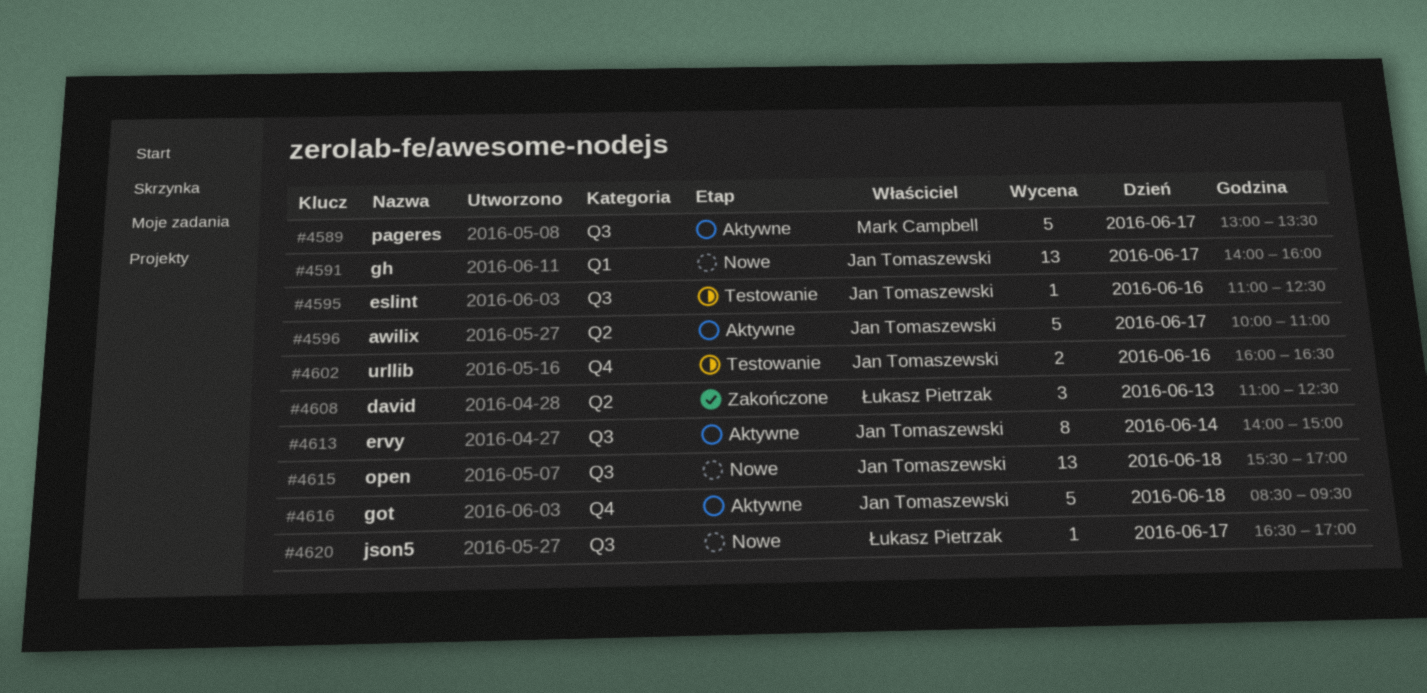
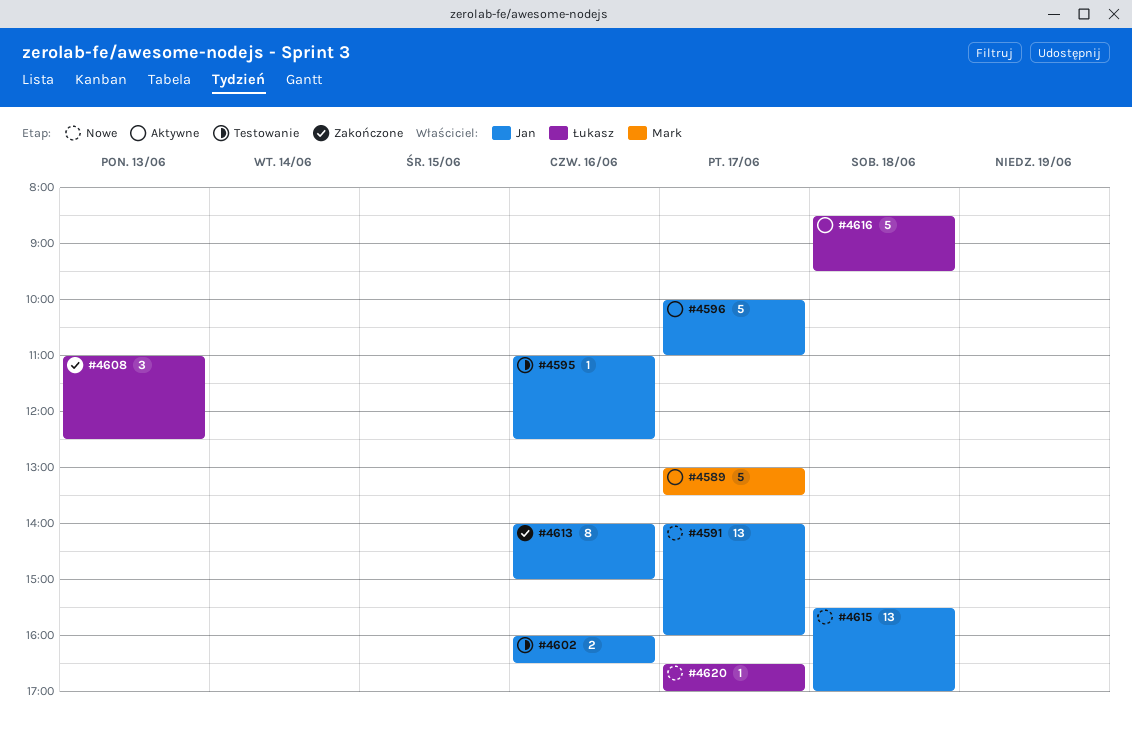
#4613, status: Aktywne -> Zakończone
#4613, day: Jun 14 -> Jun 16
#4616, owner: Jan Tomaszewski -> Łukasz Pietrzak

